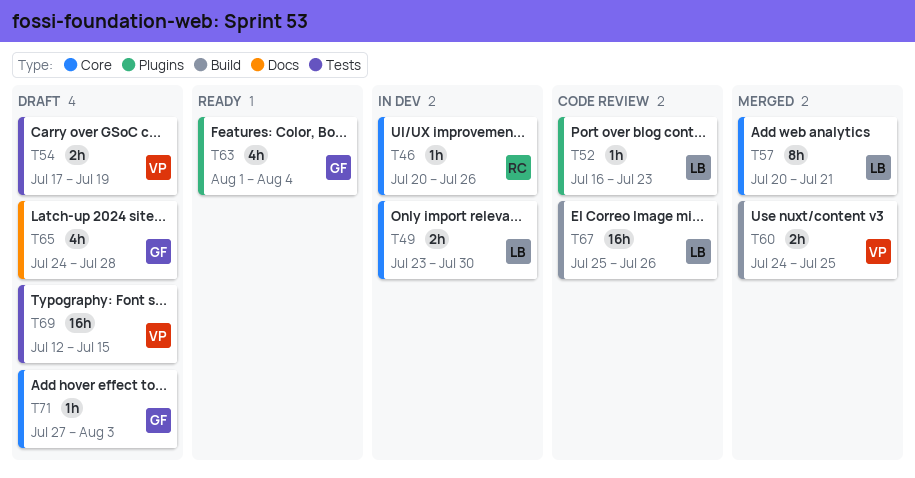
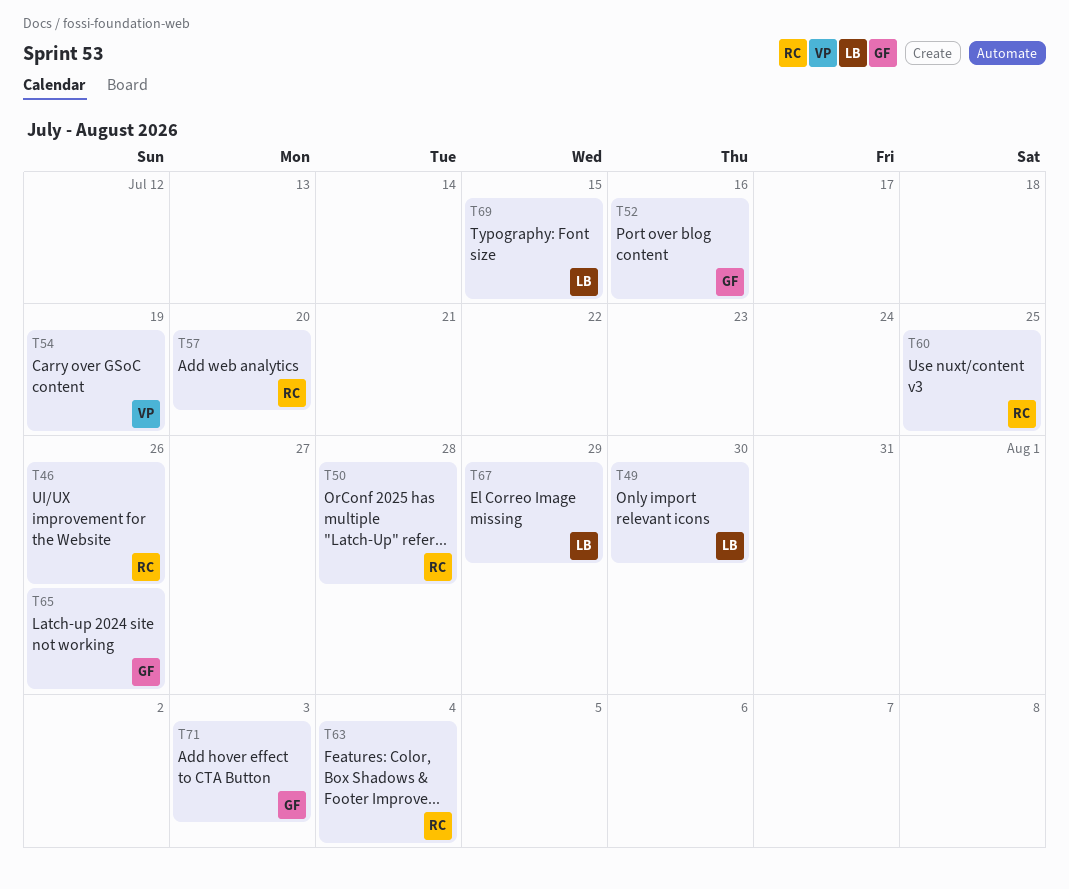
T50: none -> present
T52, owner: LB -> GF
T52, due: Jul 23 -> Jul 16
T57, owner: LB -> RC
T57, due: Jul 21 -> Jul 20
T60, owner: VP -> RC
T63, owner: GF -> RC
T65, due: Jul 28 -> Jul 26
T67, due: Jul 26 -> Jul 29
T69, owner: VP -> LB

